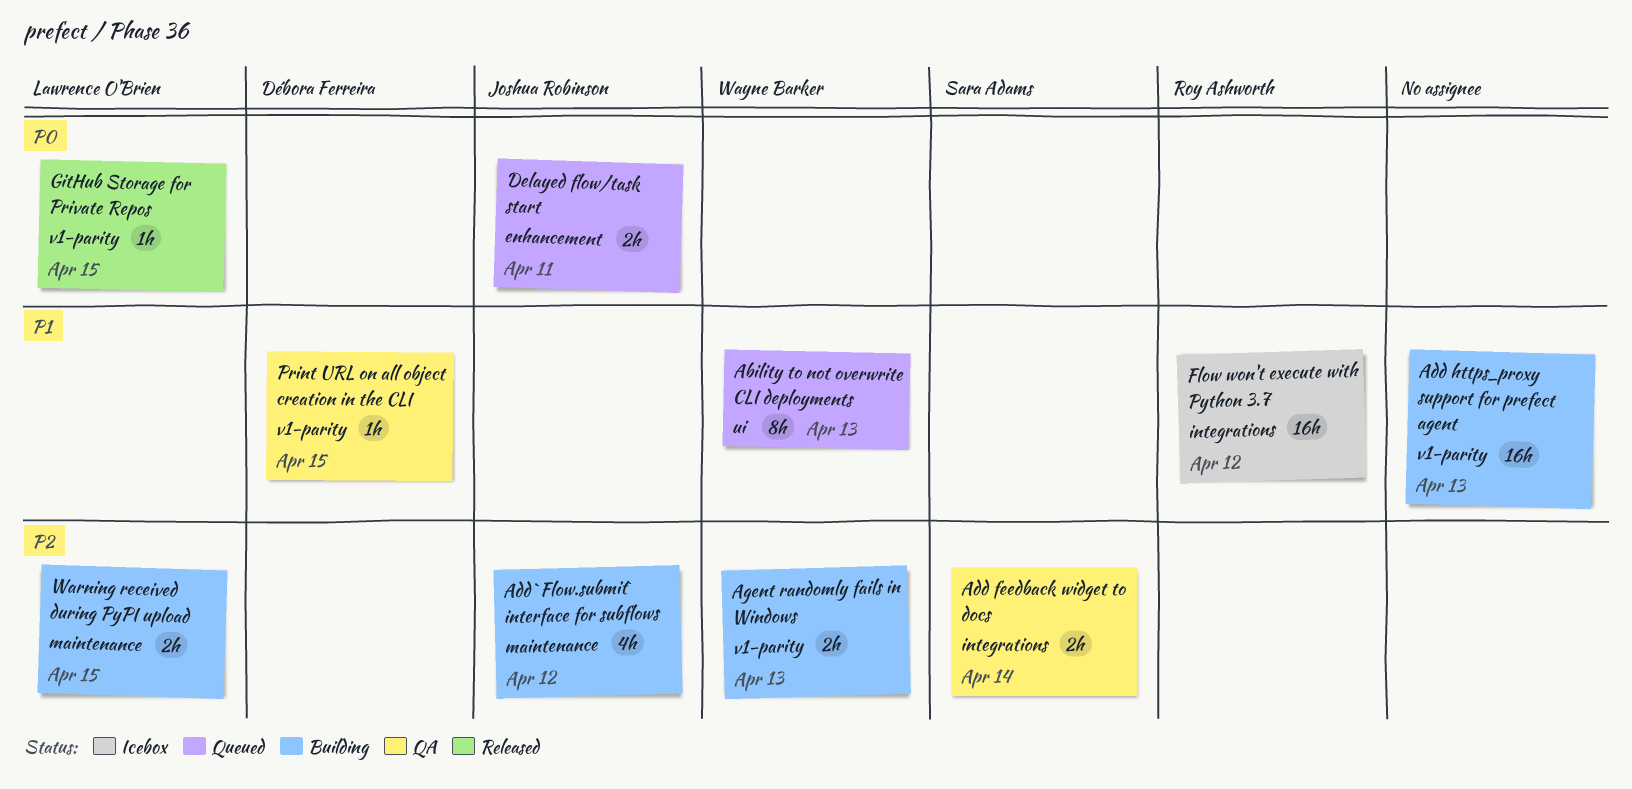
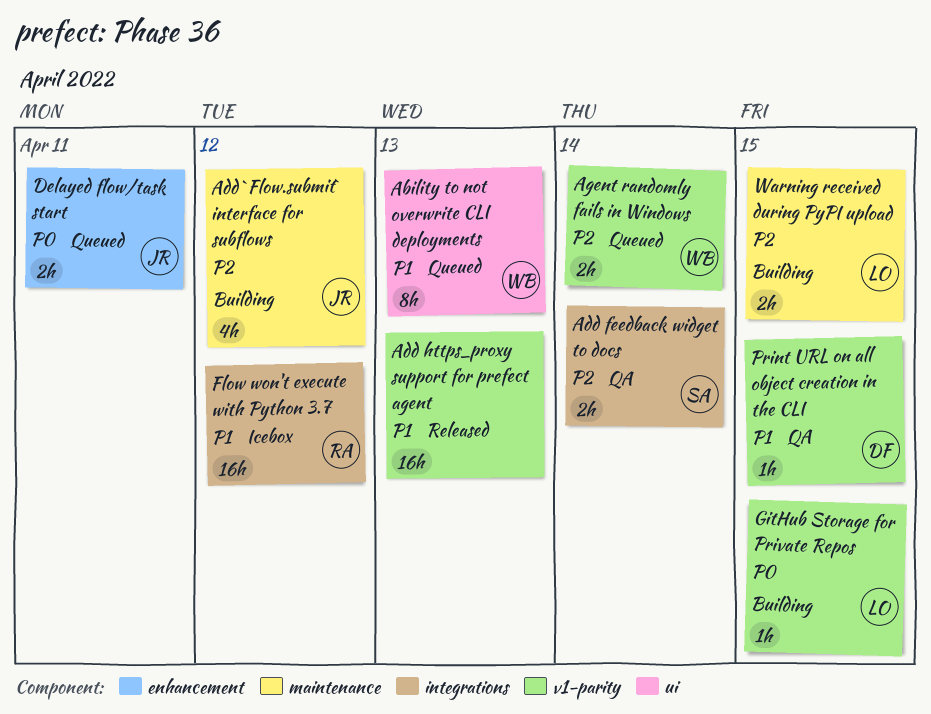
Add https_proxy support for prefect agent, status: Building -> Released
Agent randomly fails in Windows, status: Building -> Queued
Agent randomly fails in Windows, due: Apr 13 -> Apr 14
GitHub Storage for Private Repos, status: Released -> Building

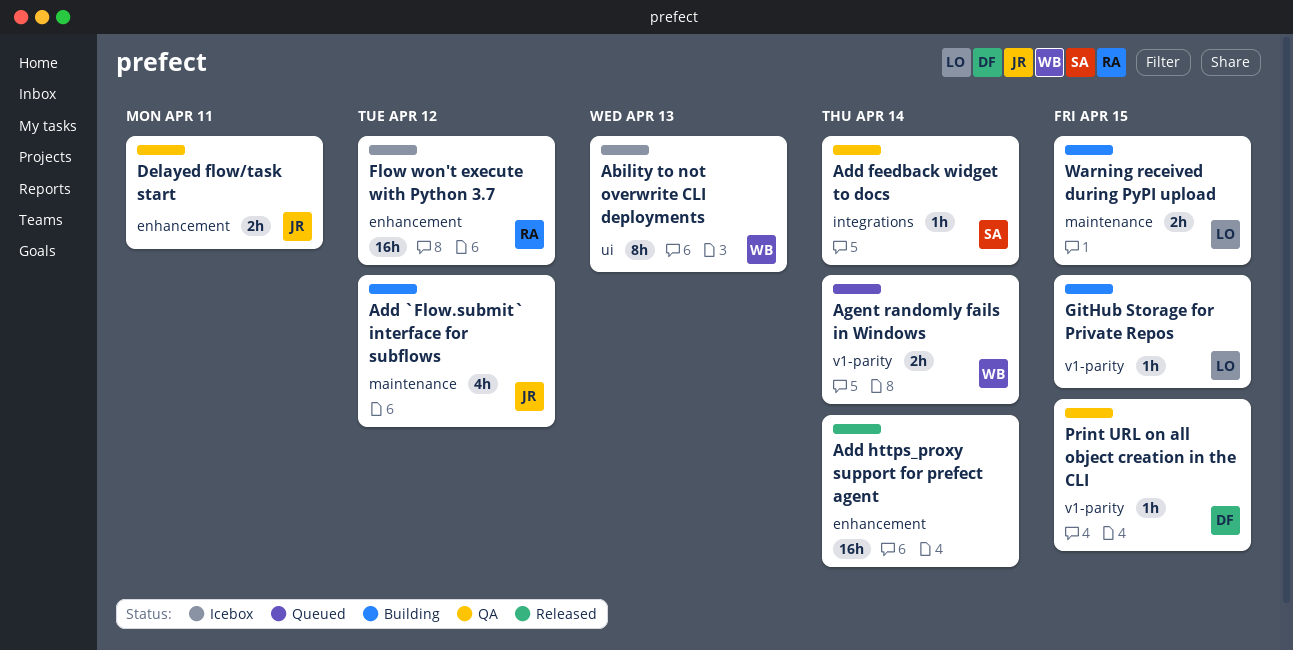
Ability to not overwrite CLI deployments, status: Queued -> Icebox
Add feedback widget to docs, estimate: 2h -> 1h
Add https_proxy support for prefect agent, label: v1-parity -> enhancement
Add https_proxy support for prefect agent, due: Apr 13 -> Apr 14
Delayed flow/task start, status: Queued -> QA
Flow won't execute with Python 3.7, label: integrations -> enhancement

